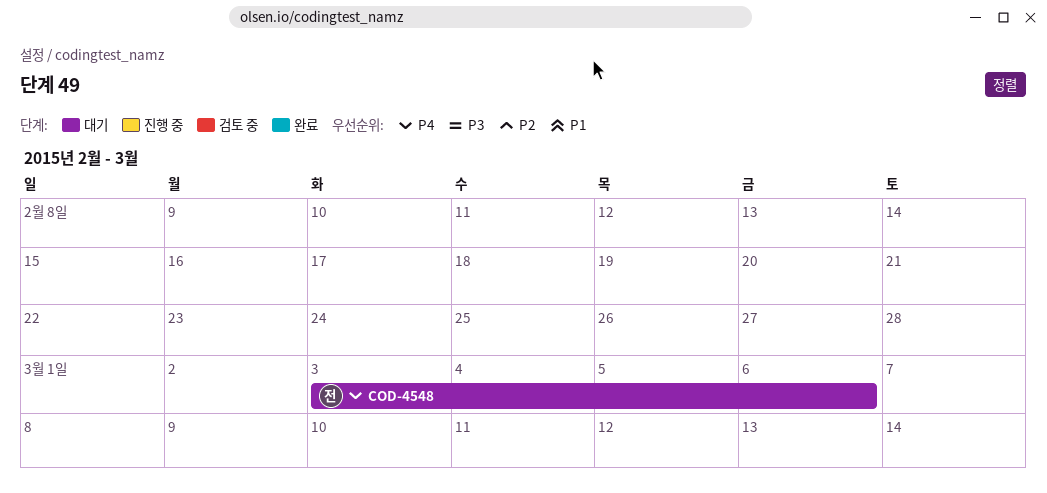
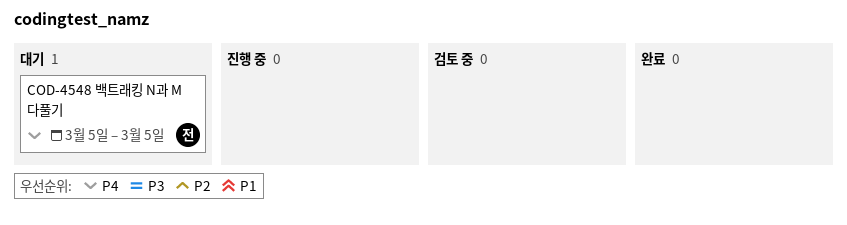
COD-4548, start: Mar 3 -> Mar 5
COD-4548, due: Mar 6 -> Mar 5

